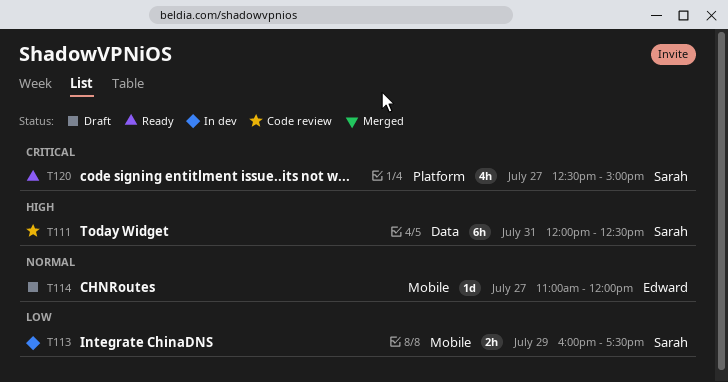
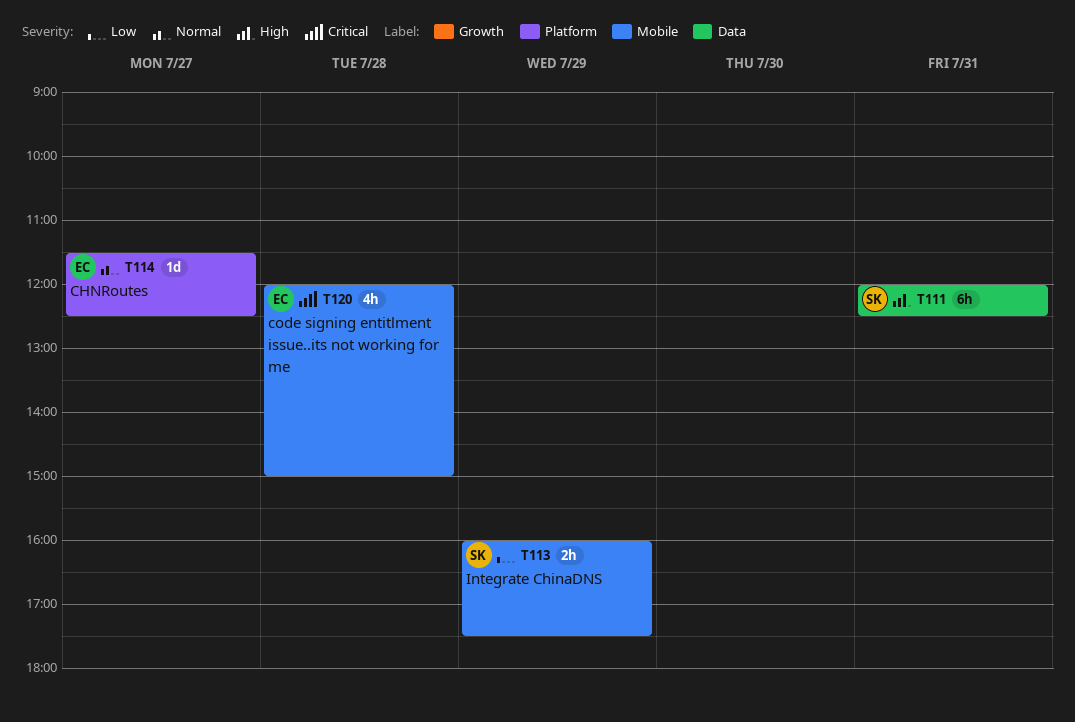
T114, label: Mobile -> Platform
T114, begins: 11:00 -> 11:30
T114, ends: 12:00 -> 12:30
T120, owner: Sarah -> Edward
T120, label: Platform -> Mobile
T120, day: Jul 27 -> Jul 28
T120, begins: 12:30 -> 12:00

